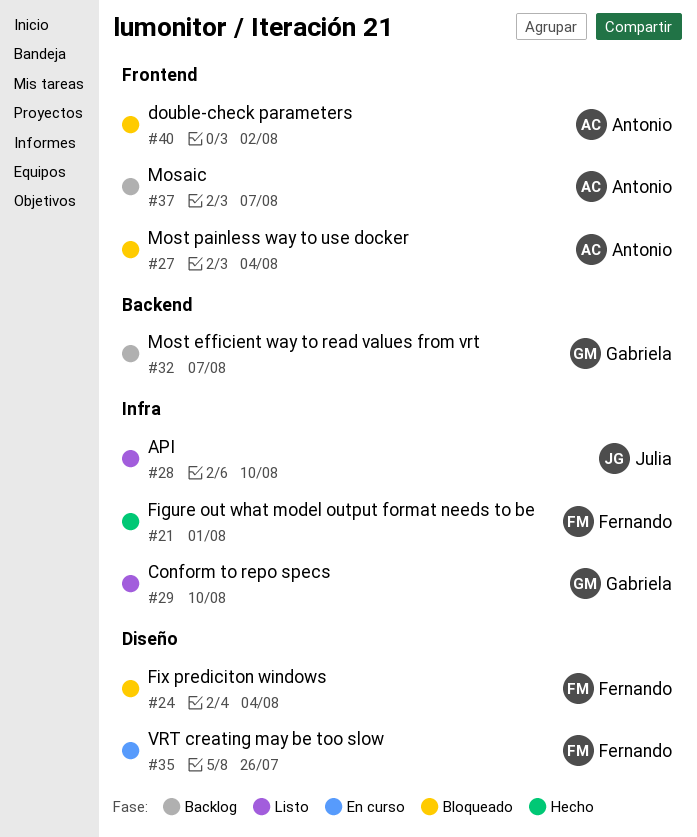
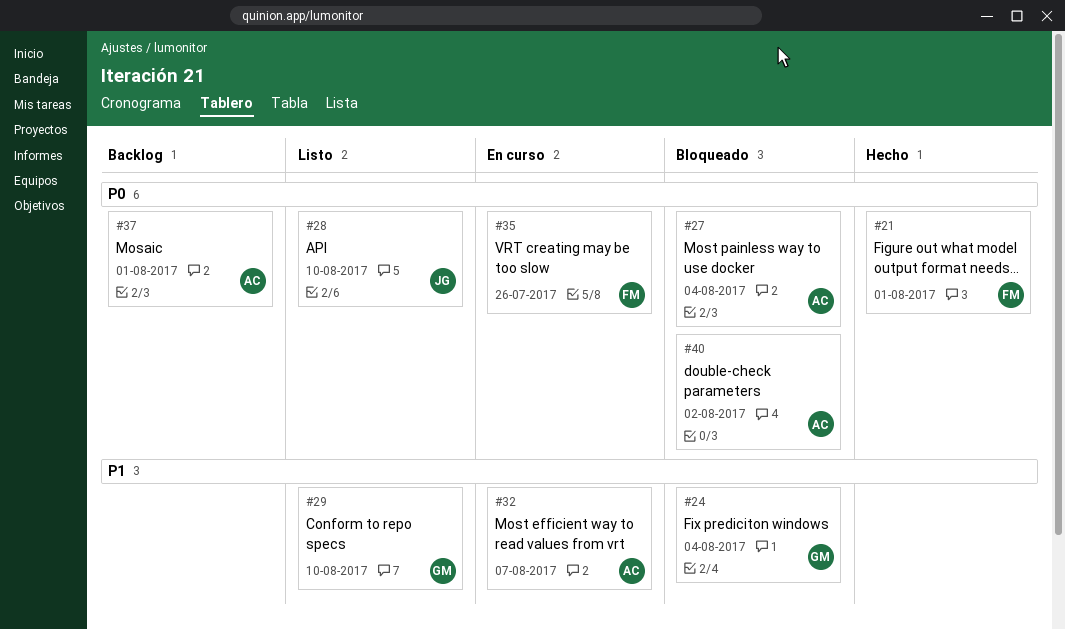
#24, owner: Fernando -> Gabriela
#32, status: Backlog -> En curso
#32, owner: Gabriela -> Antonio
#37, due: Aug 7 -> Aug 1

